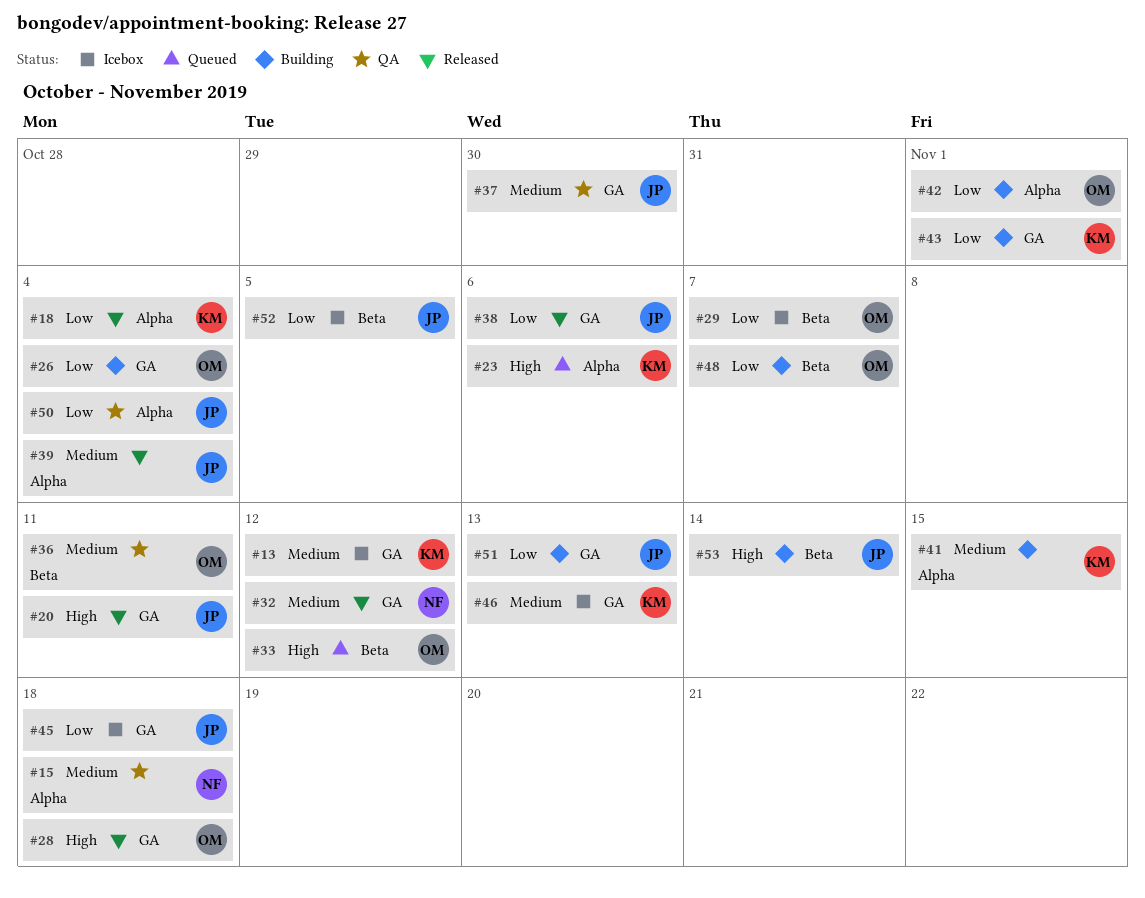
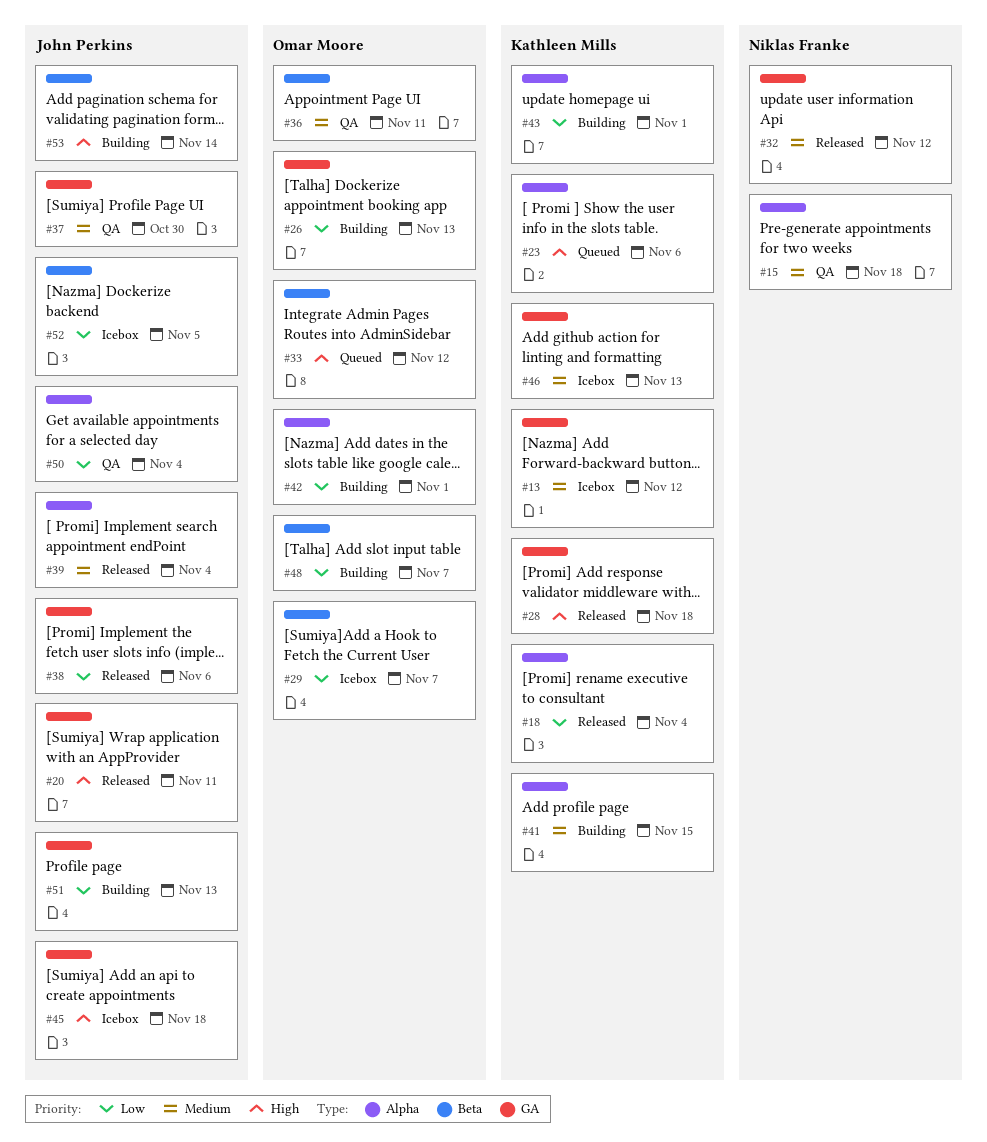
#26, due: Nov 4 -> Nov 13
#28, owner: Omar Moore -> Kathleen Mills
#43, label: GA -> Alpha
#45, priority: Low -> High

